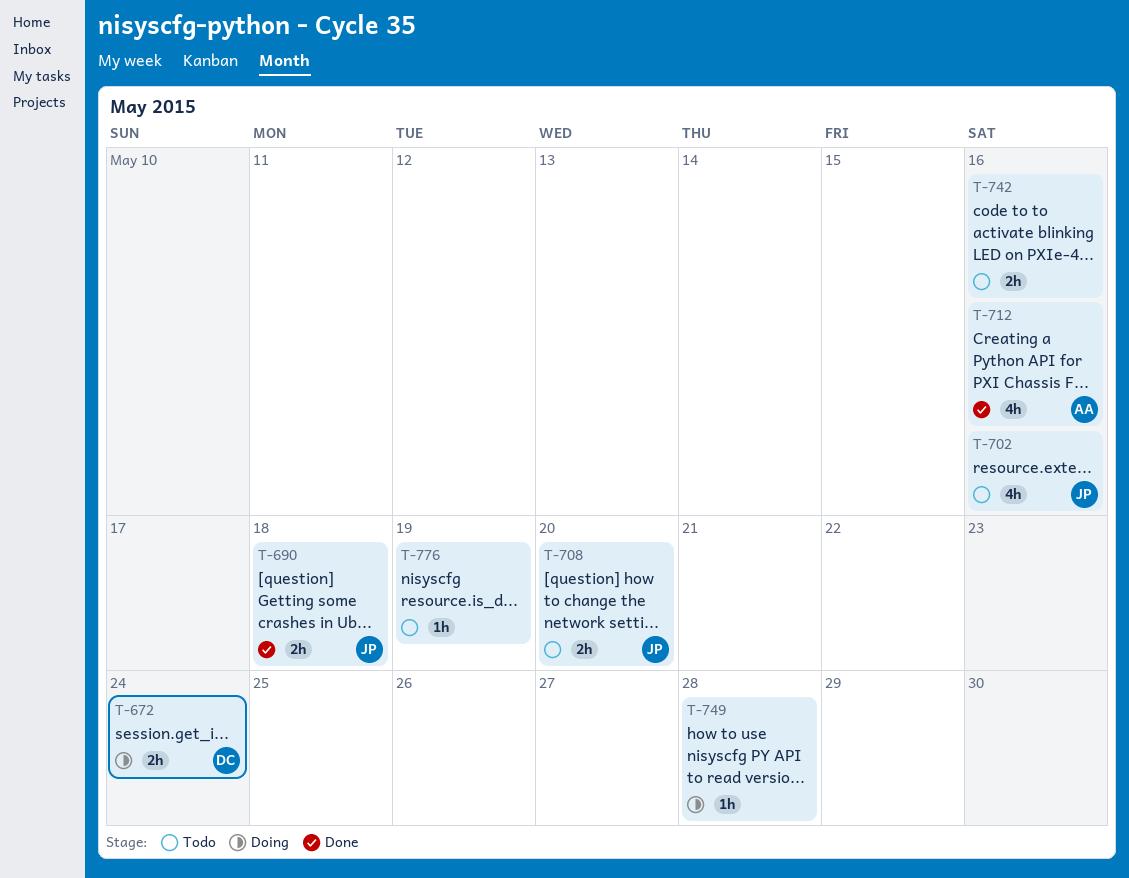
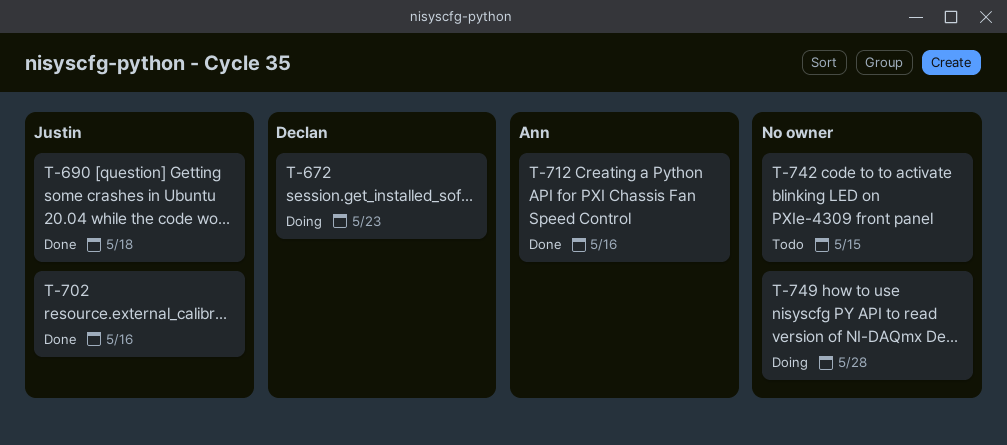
T-672, due: May 24 -> May 23
T-702, status: Todo -> Done
T-708: present -> none
T-742, due: May 16 -> May 15
T-776: present -> none

